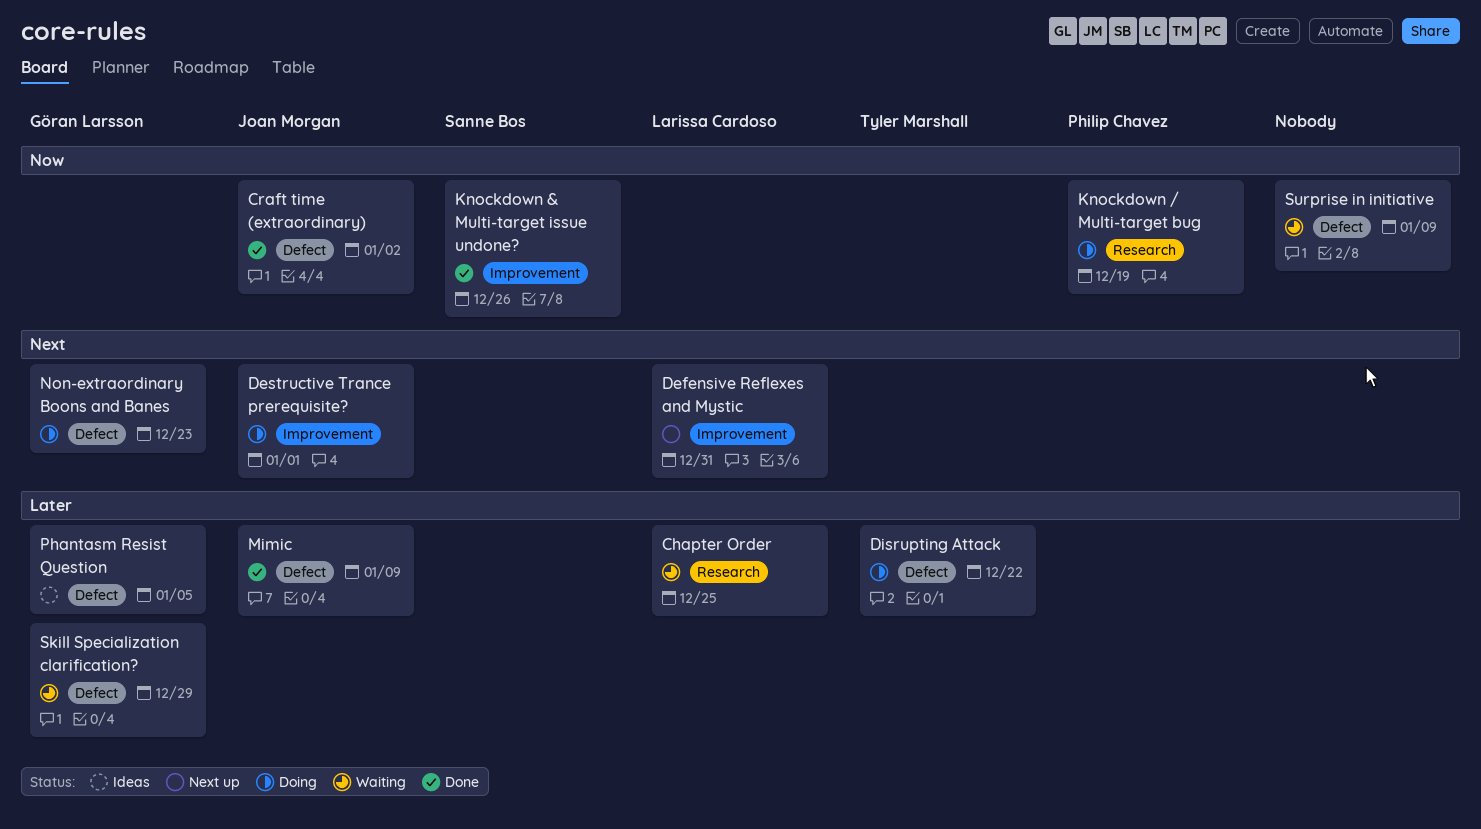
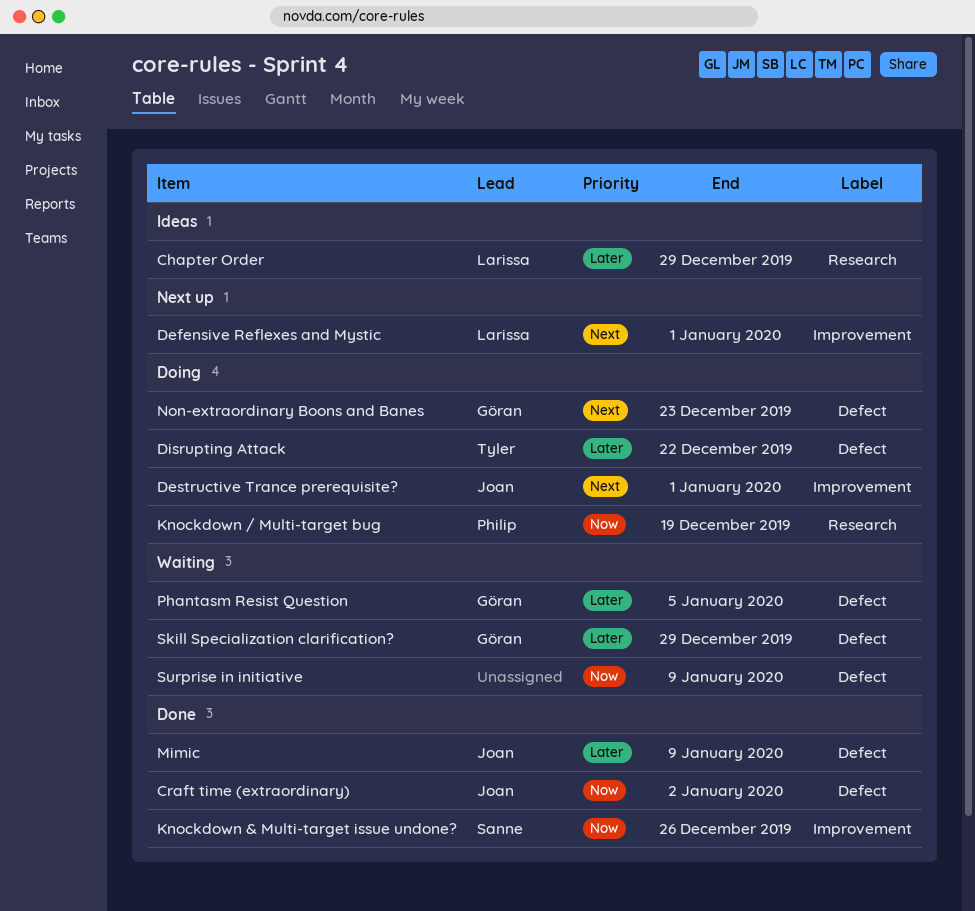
Chapter Order, status: Waiting -> Ideas
Chapter Order, due: Dec 25 -> Dec 29
Defensive Reflexes and Mystic, due: Dec 31 -> Jan 1
Phantasm Resist Question, status: Ideas -> Waiting

